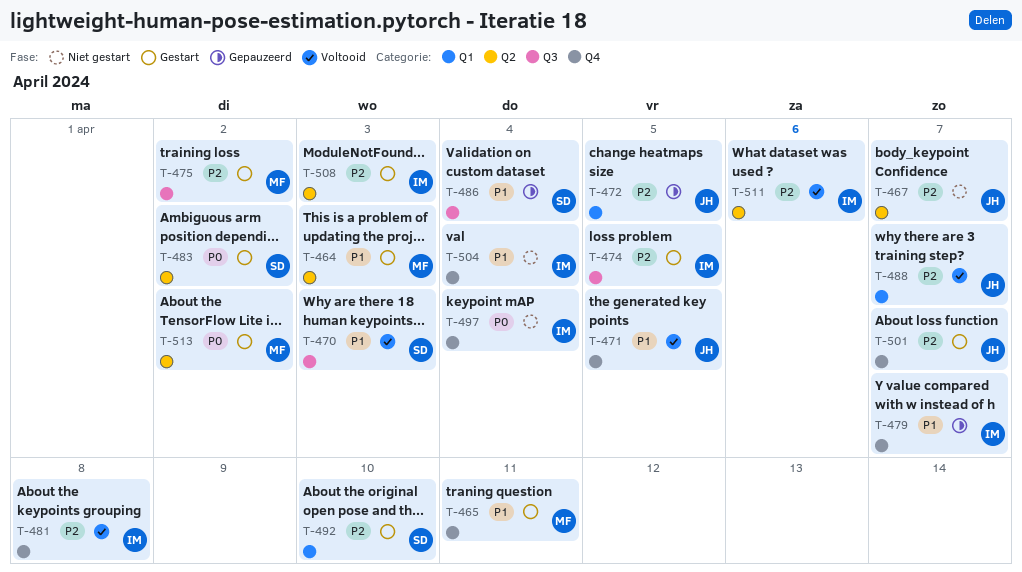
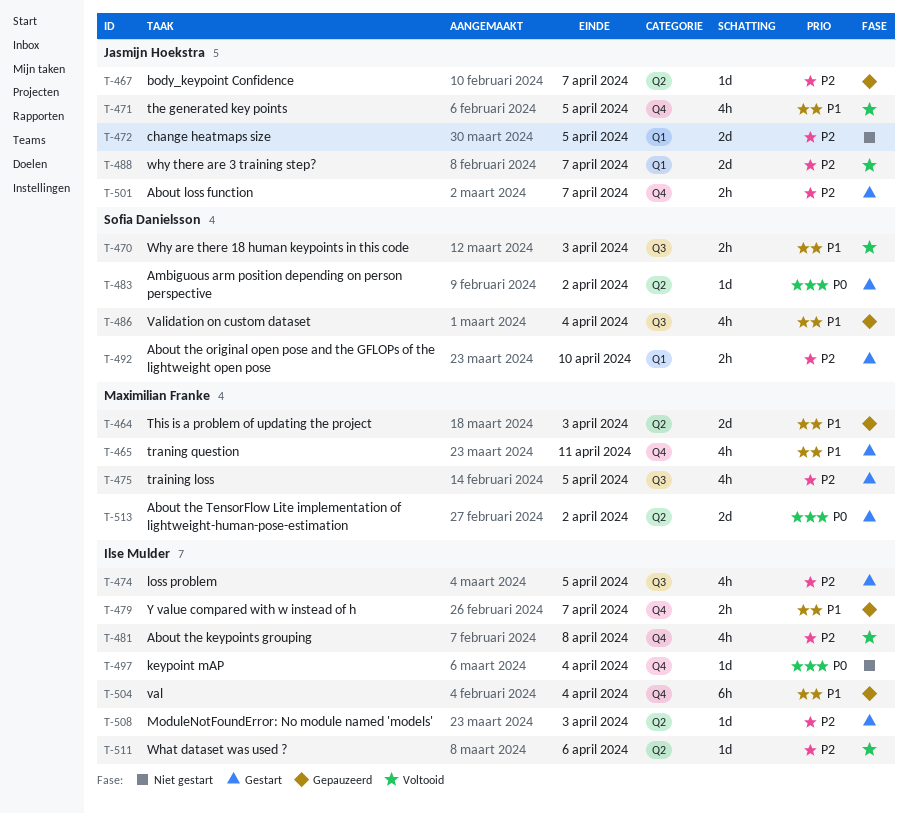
T-464, status: Gestart -> Gepauzeerd
T-467, status: Niet gestart -> Gepauzeerd
T-472, status: Gepauzeerd -> Niet gestart
T-475, due: Apr 2 -> Apr 5
T-504, status: Niet gestart -> Gepauzeerd

